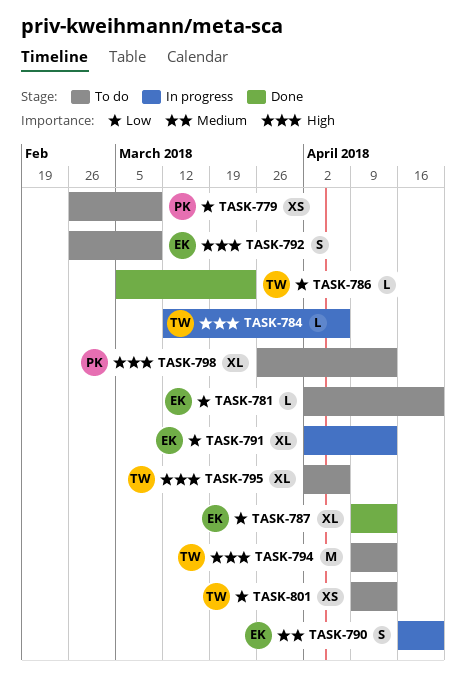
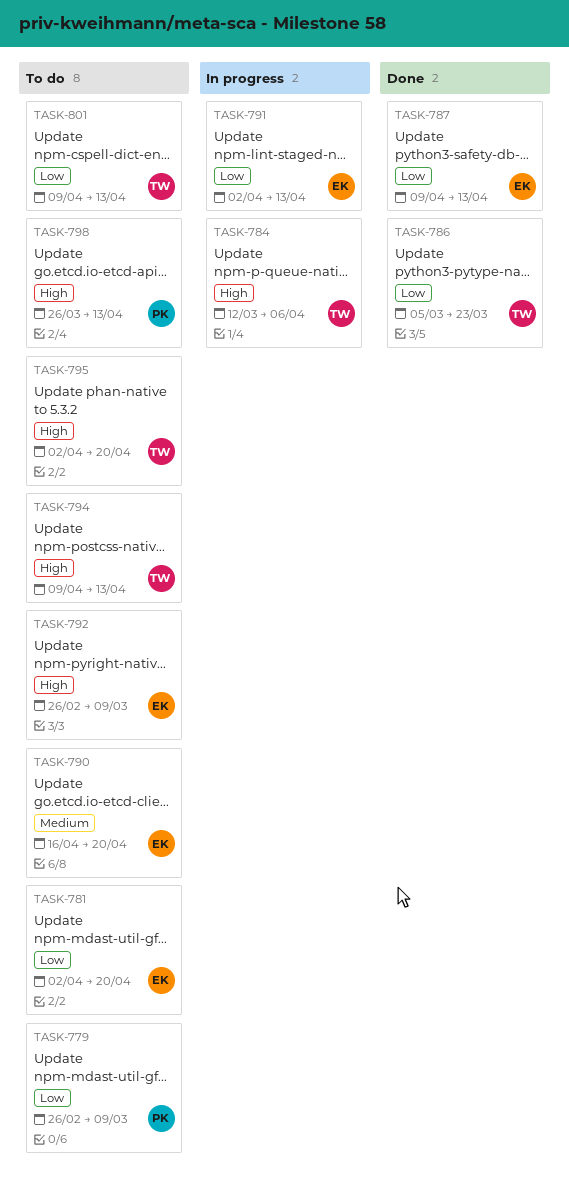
TASK-790, status: In progress -> To do
TASK-795, due: Apr 6 -> Apr 20

